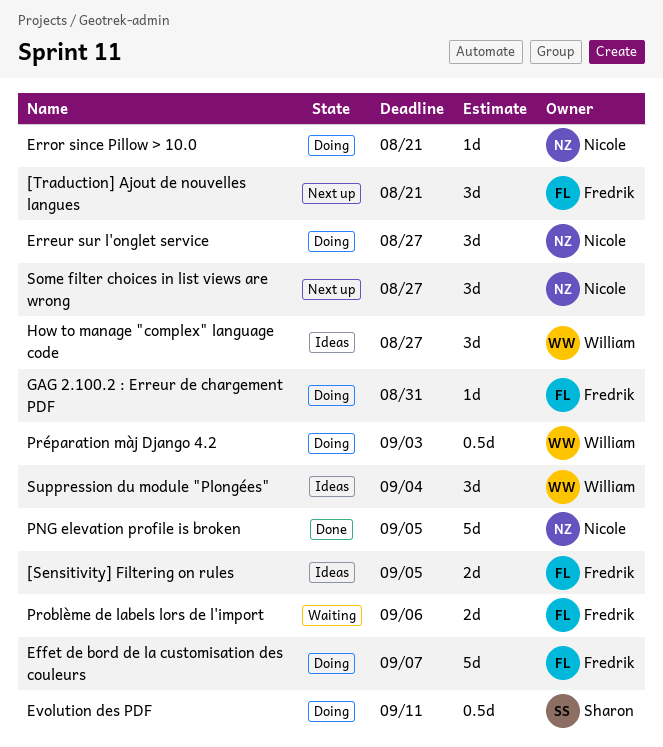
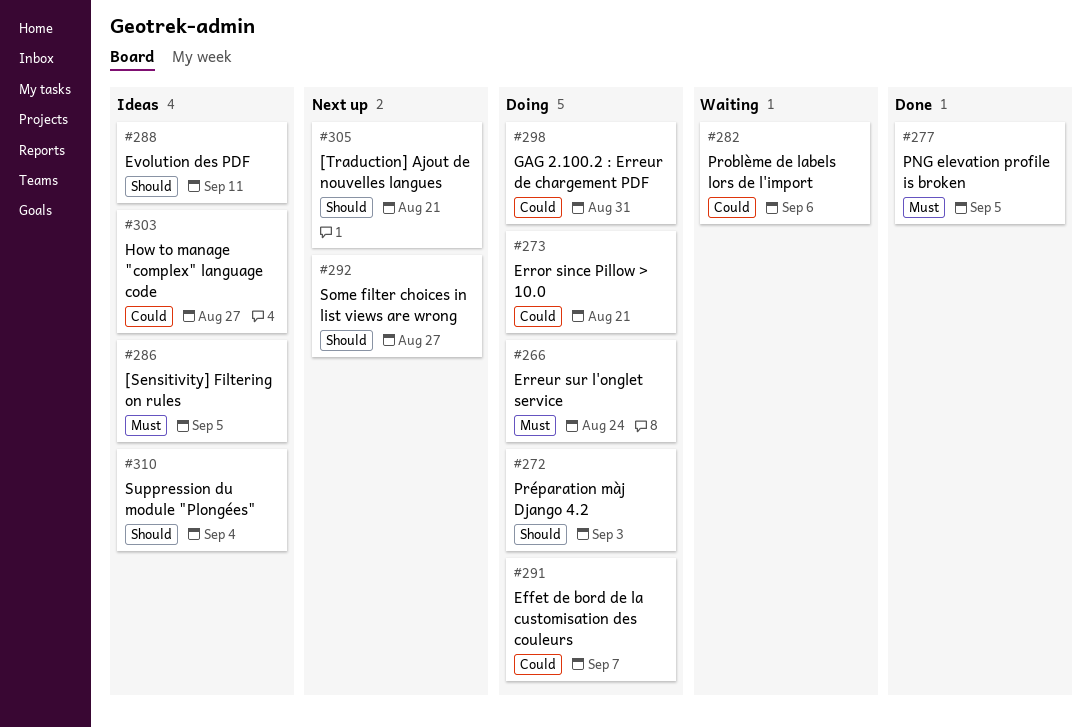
Erreur sur l'onglet service, due: Aug 27 -> Aug 24
Evolution des PDF, status: Doing -> Ideas

